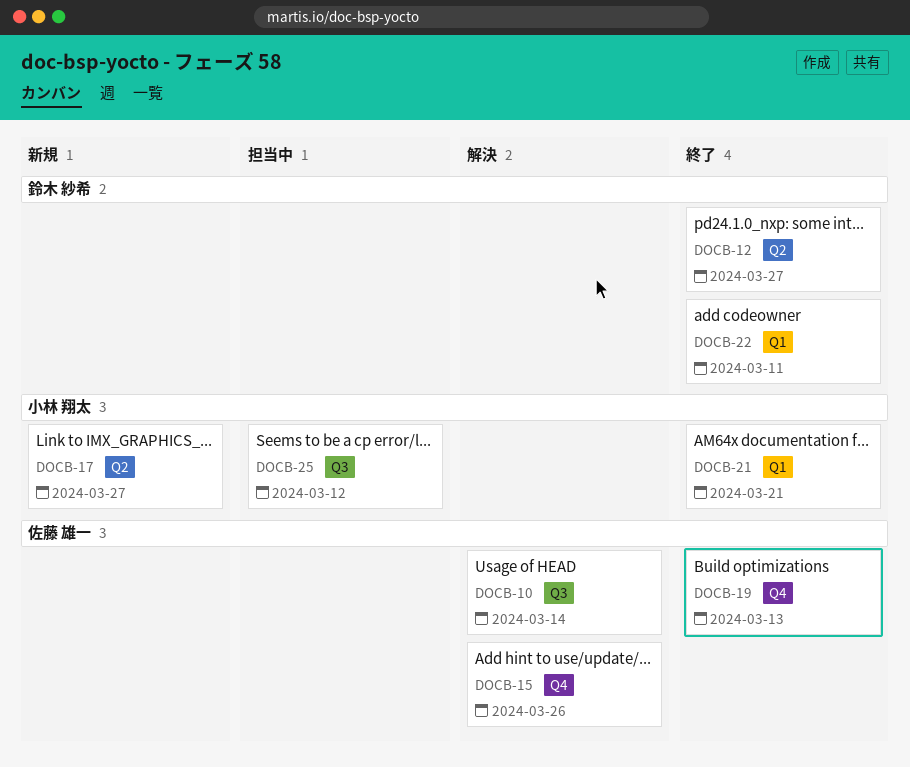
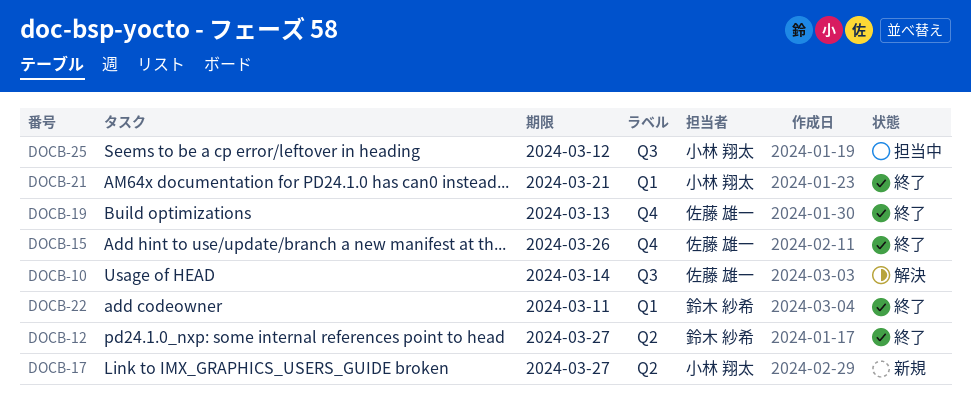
DOCB-15, status: 解決 -> 終了

